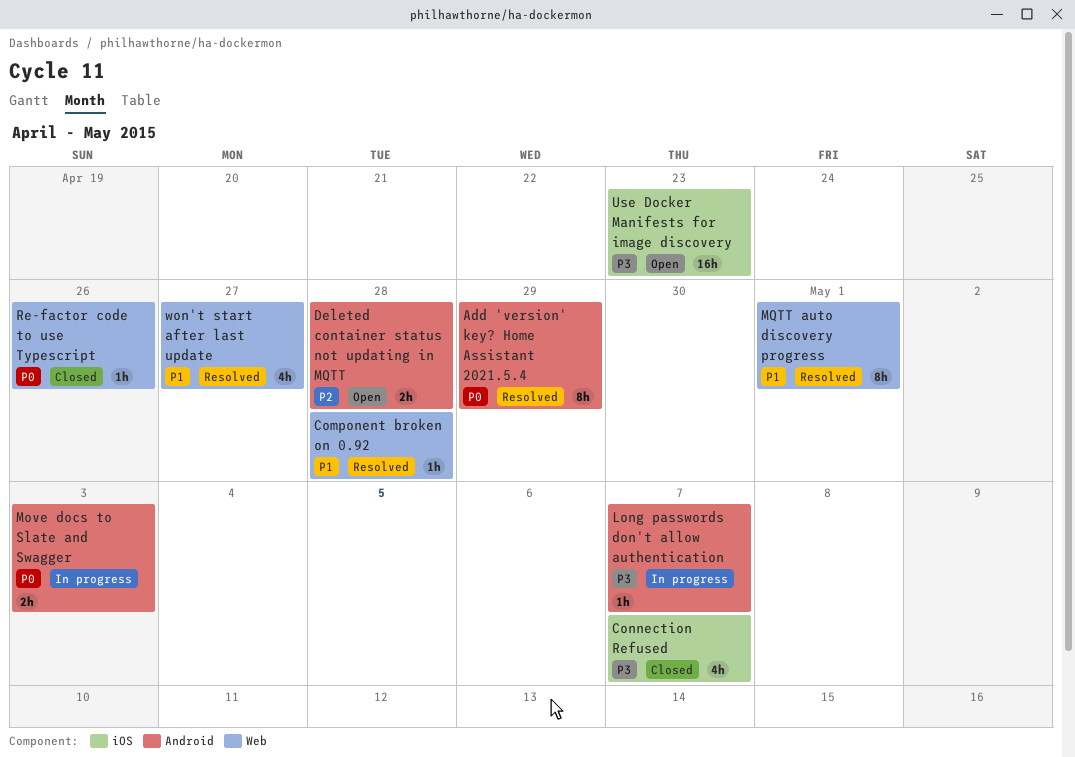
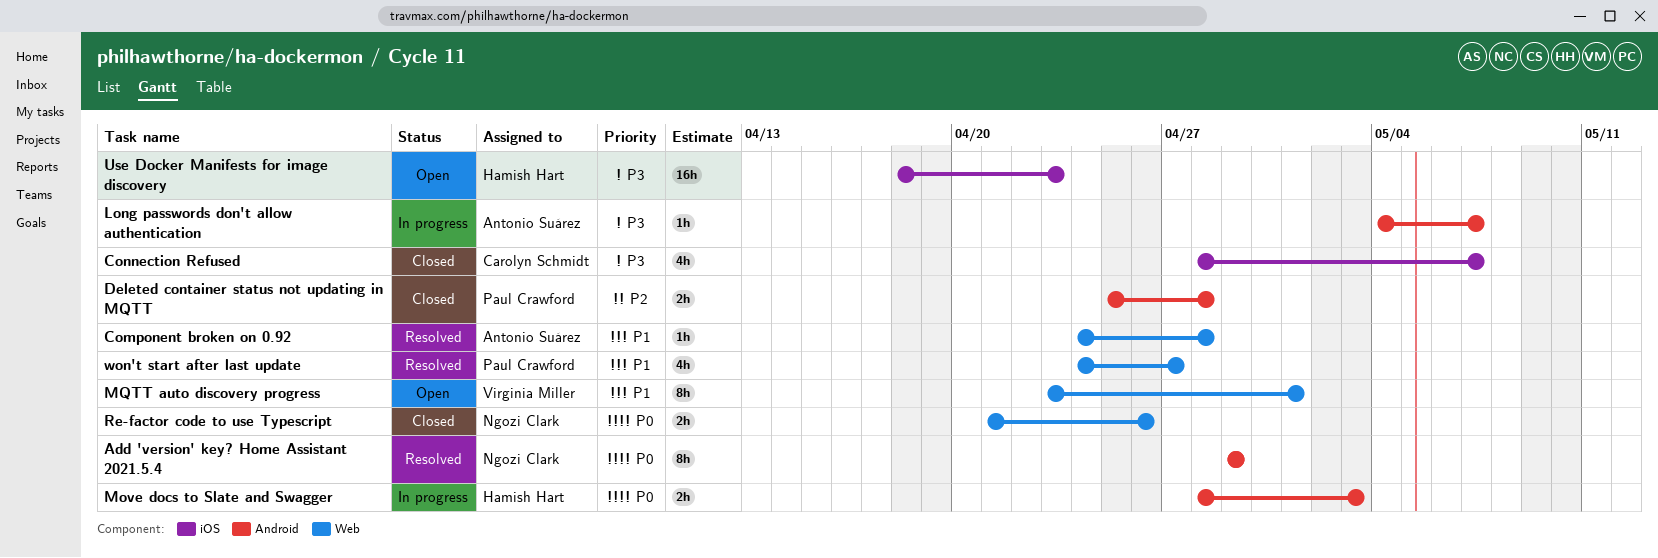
Deleted container status not updating in MQTT, status: Open -> Closed
MQTT auto discovery progress, status: Resolved -> Open
Re-factor code to use Typescript, estimate: 1h -> 2h

